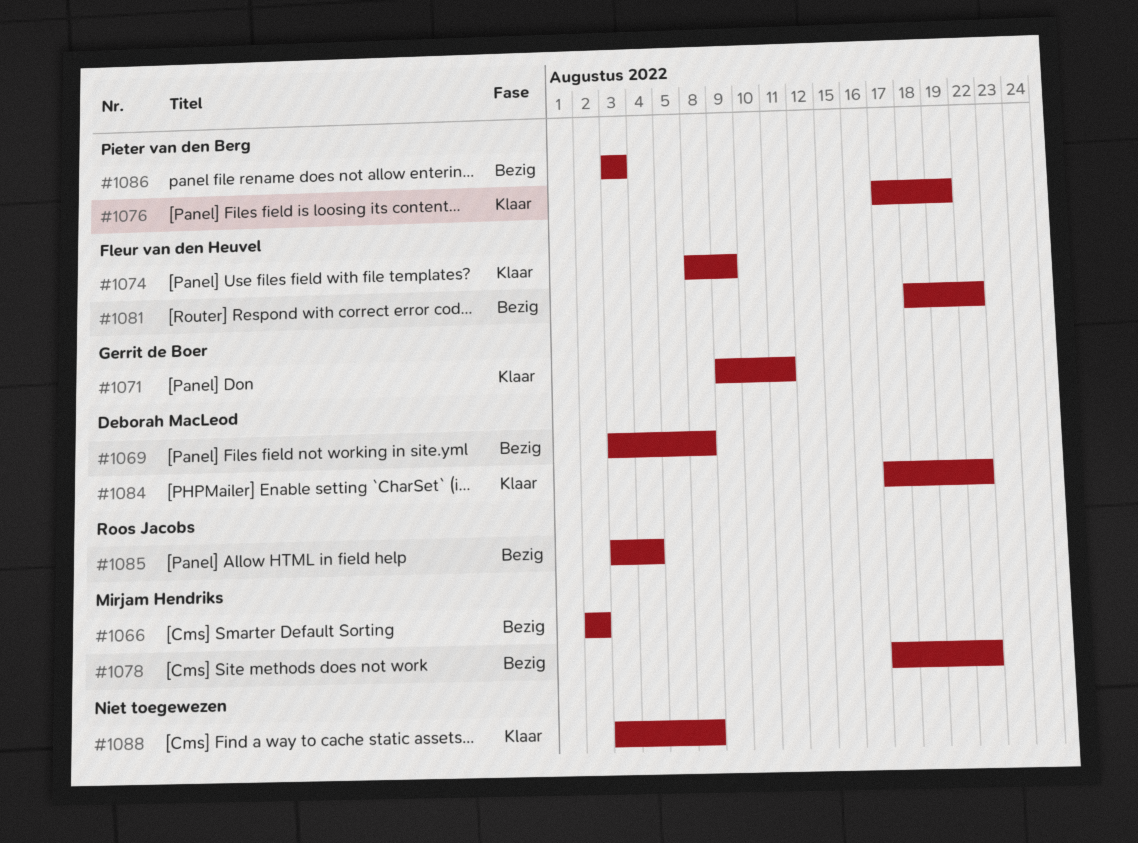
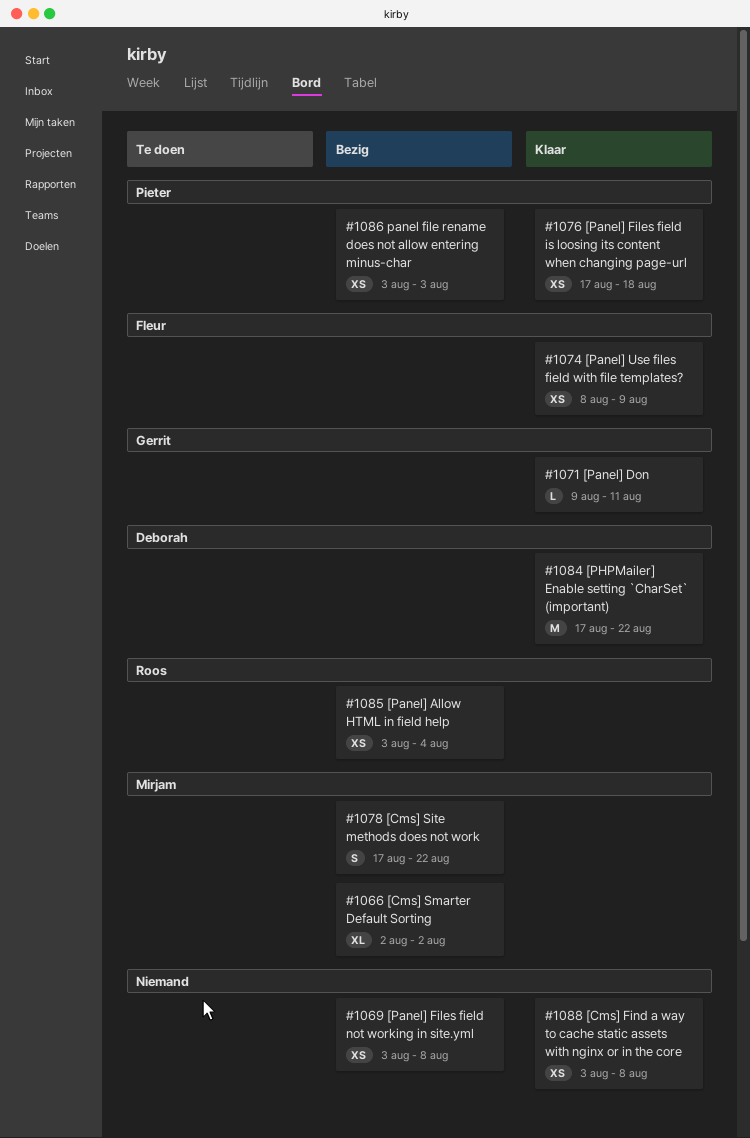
#1069, owner: Deborah MacLeod -> none
#1076, due: Aug 19 -> Aug 18
#1081: present -> none

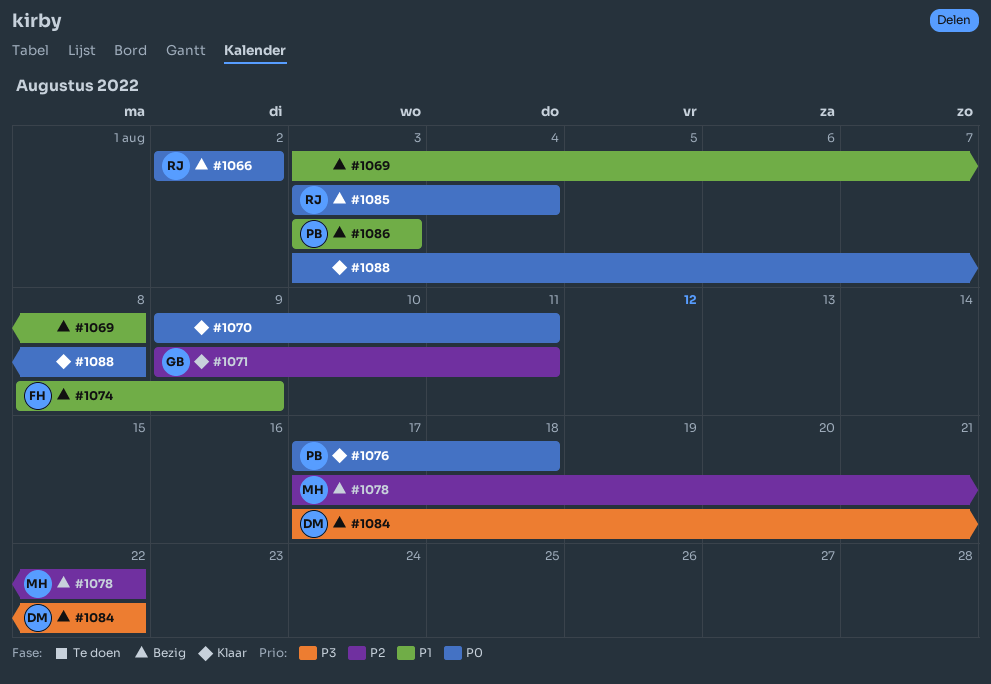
#1066, owner: Mirjam -> Roos
#1070: none -> present
#1074, status: Klaar -> Bezig
#1084, status: Klaar -> Bezig

